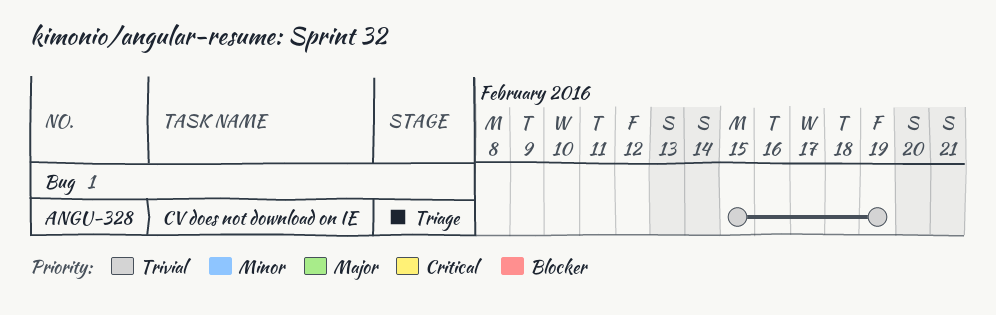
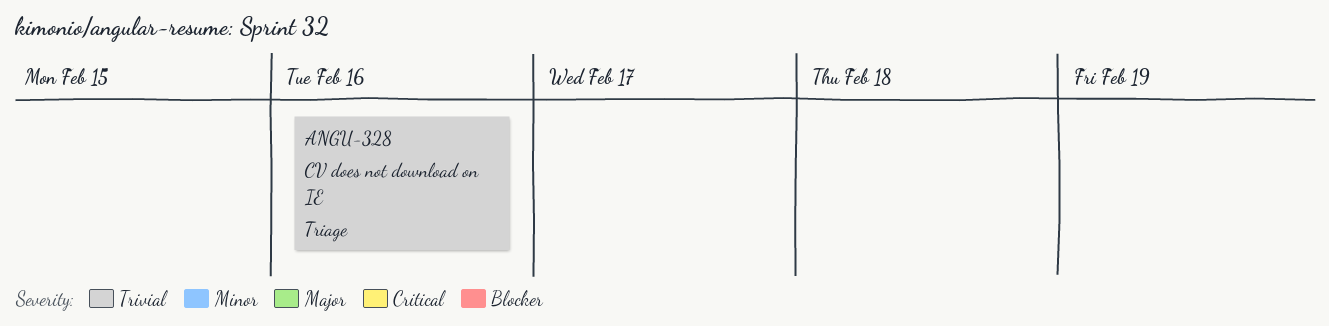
ANGU-328, due: Feb 19 -> Feb 16

